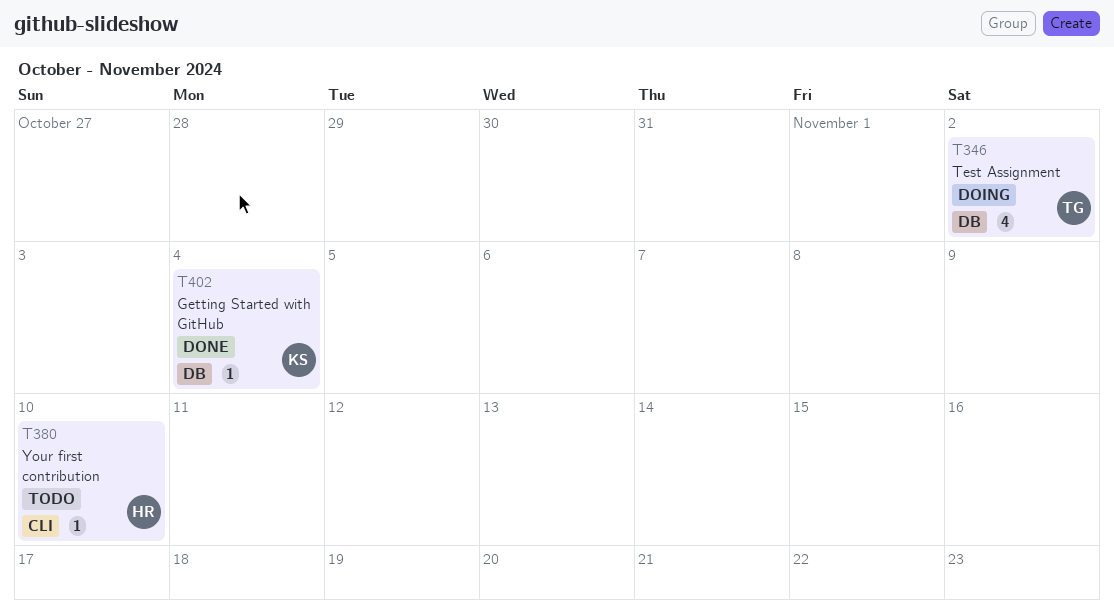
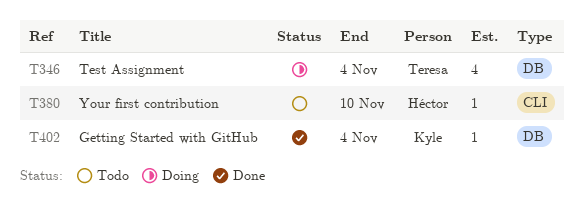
T346, due: Nov 2 -> Nov 4

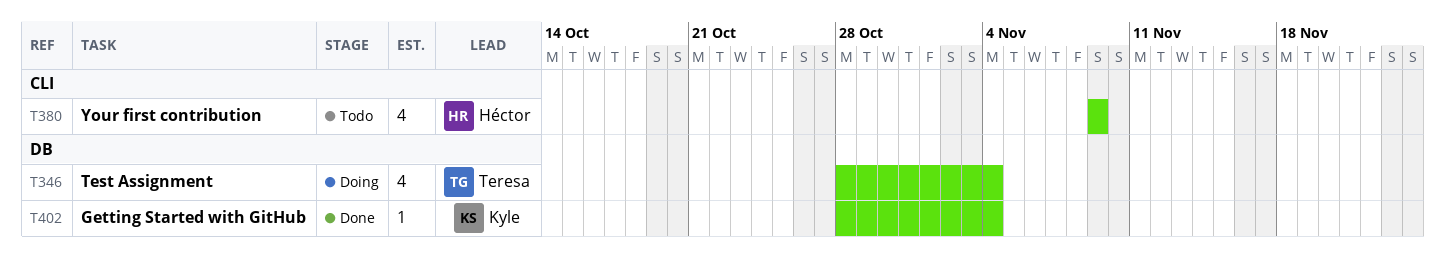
T380, estimate: 1 -> 4
T380, due: Nov 10 -> Nov 9

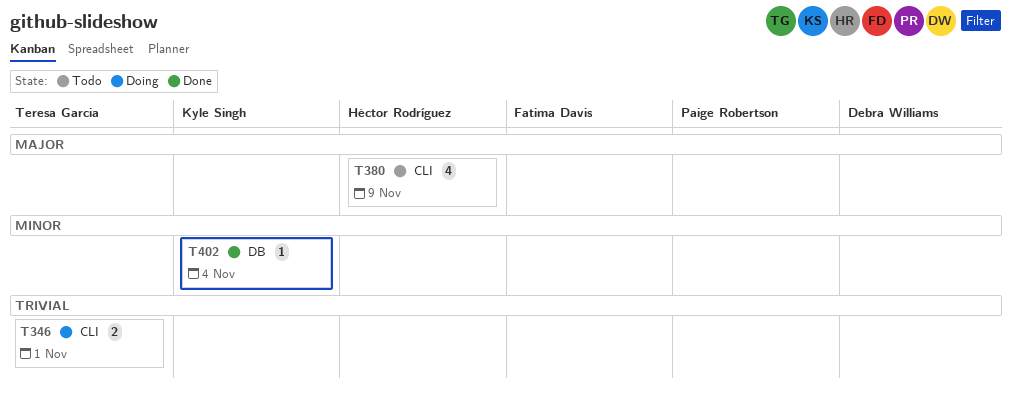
T346, label: DB -> CLI
T346, estimate: 4 -> 2
T346, due: Nov 4 -> Nov 1

